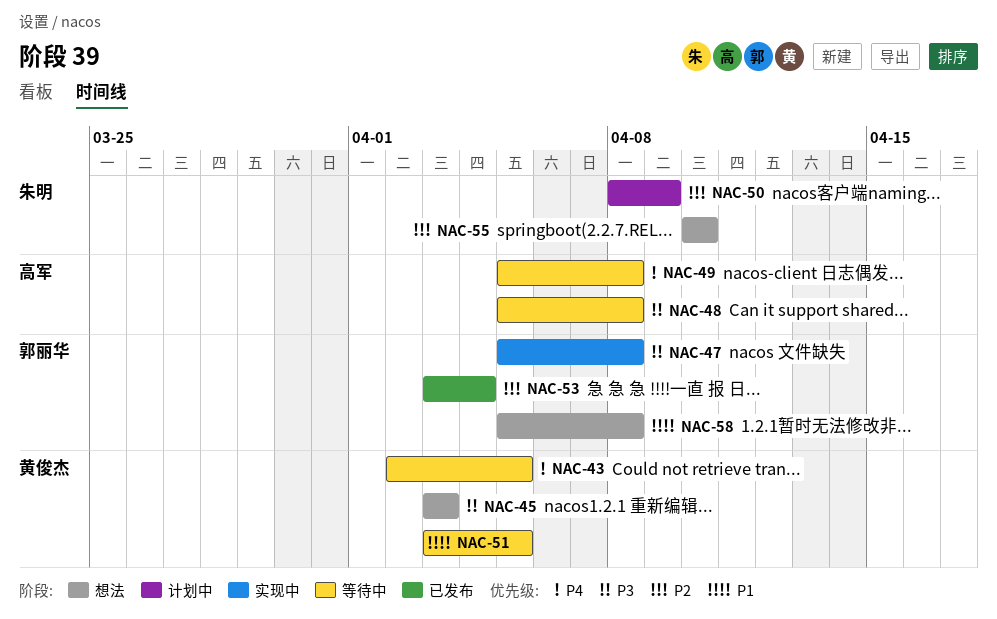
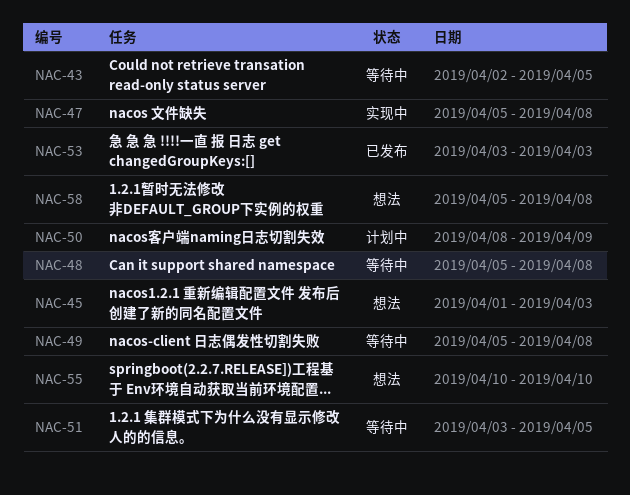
NAC-45, start: Apr 3 -> Apr 1
NAC-53, due: Apr 4 -> Apr 3

